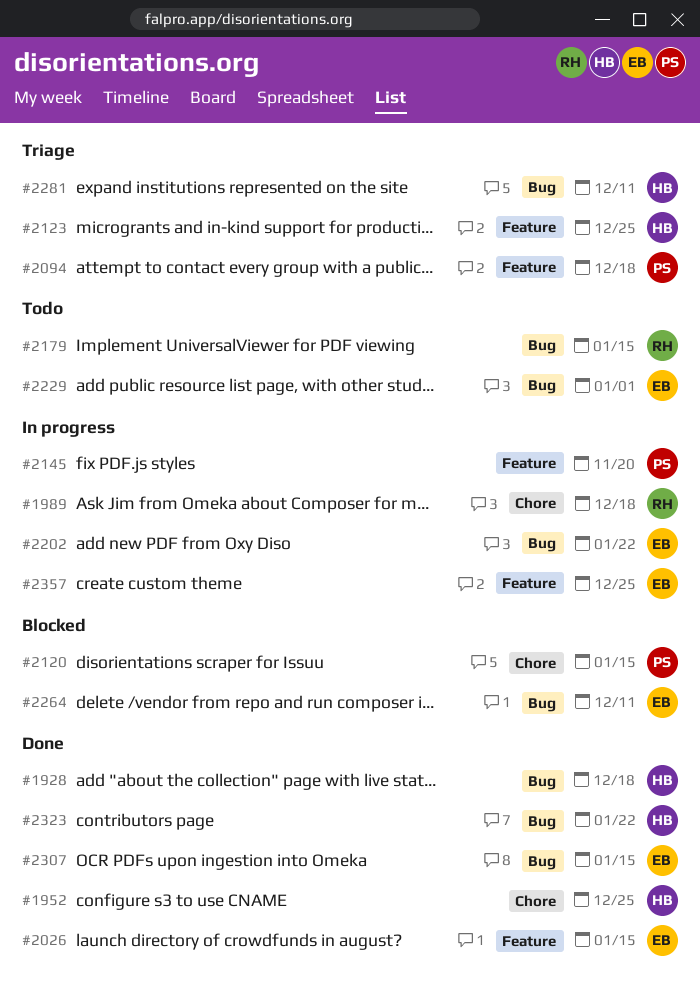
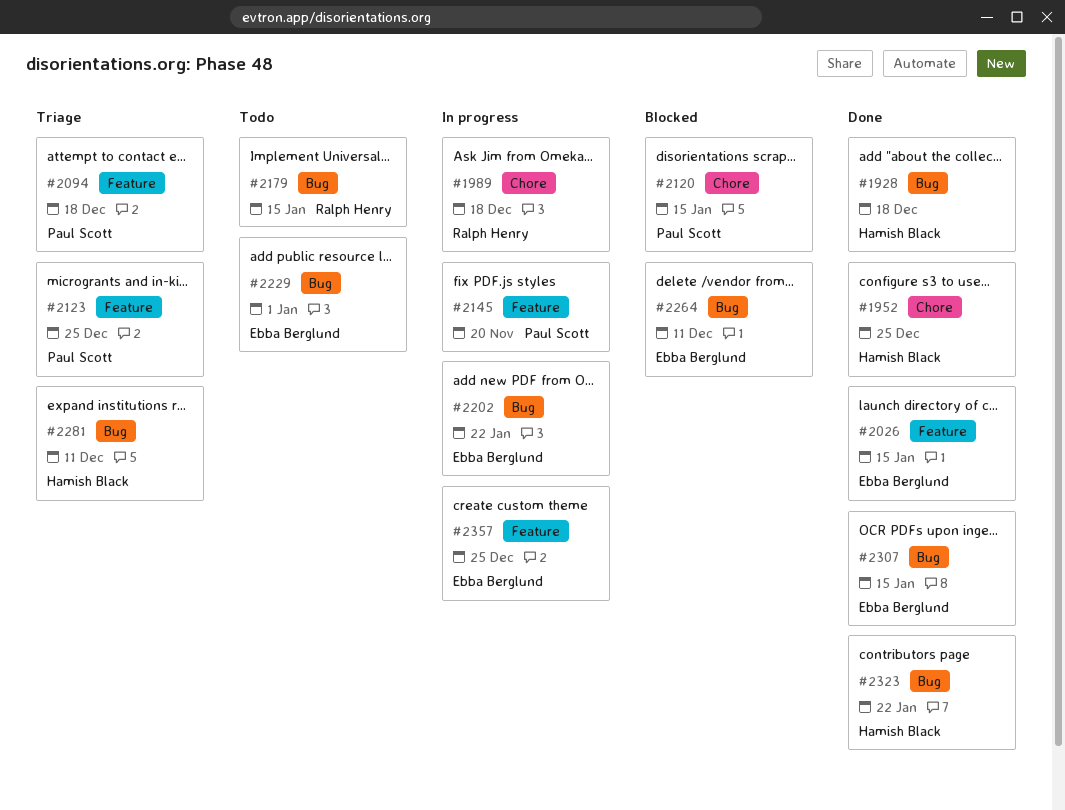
#2123, owner: Hamish Black -> Paul Scott

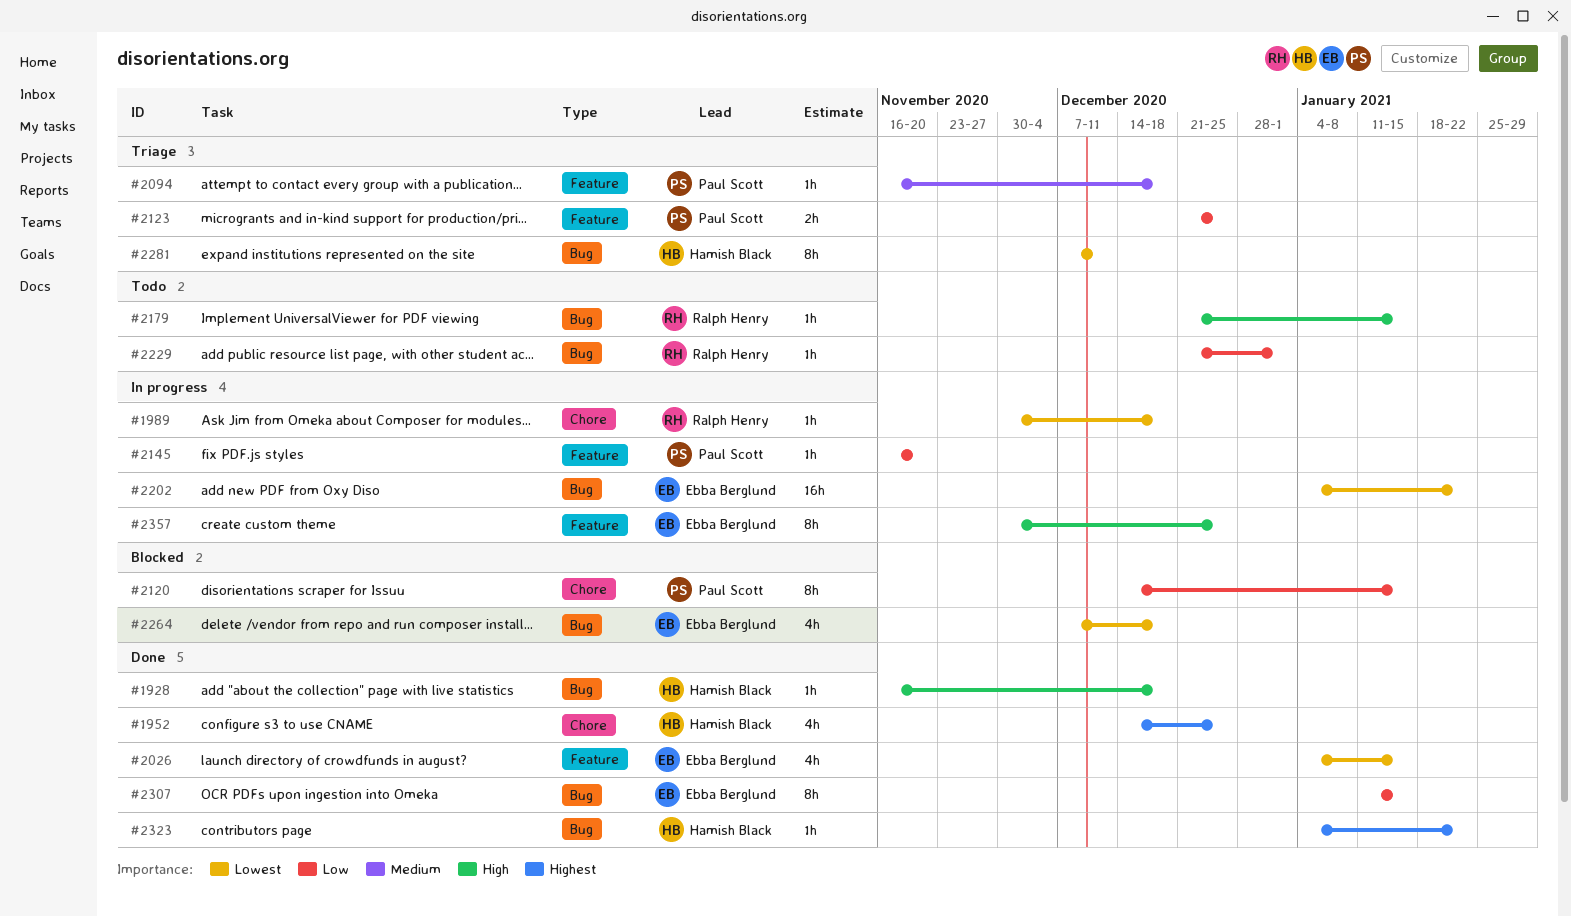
#2229, owner: Ebba Berglund -> Ralph Henry
#2264, due: Dec 11 -> Dec 18

